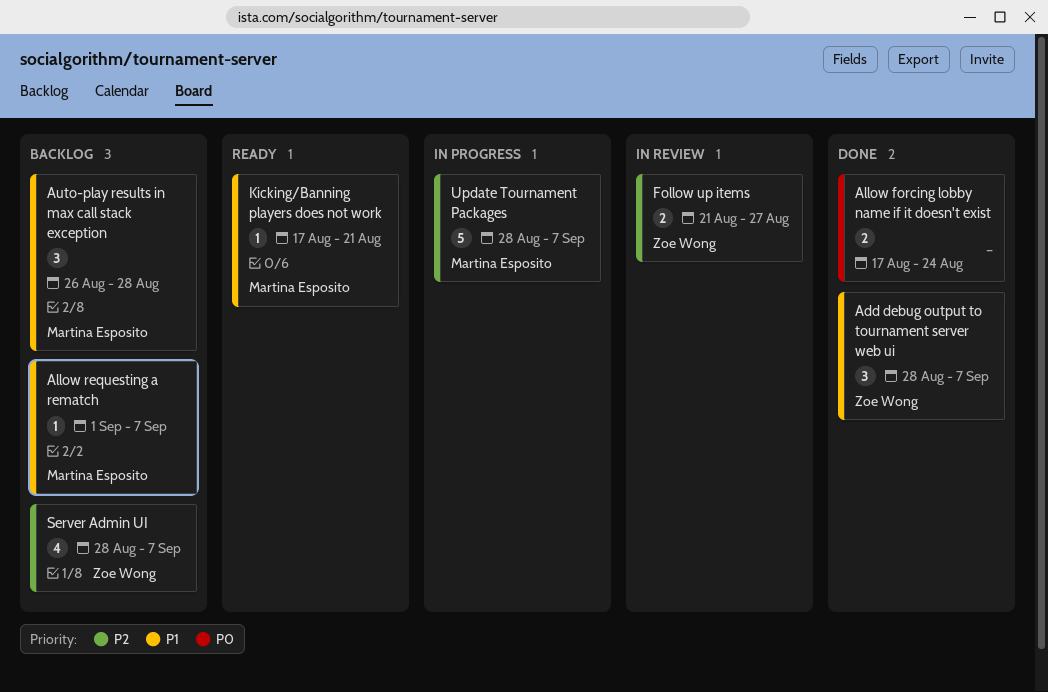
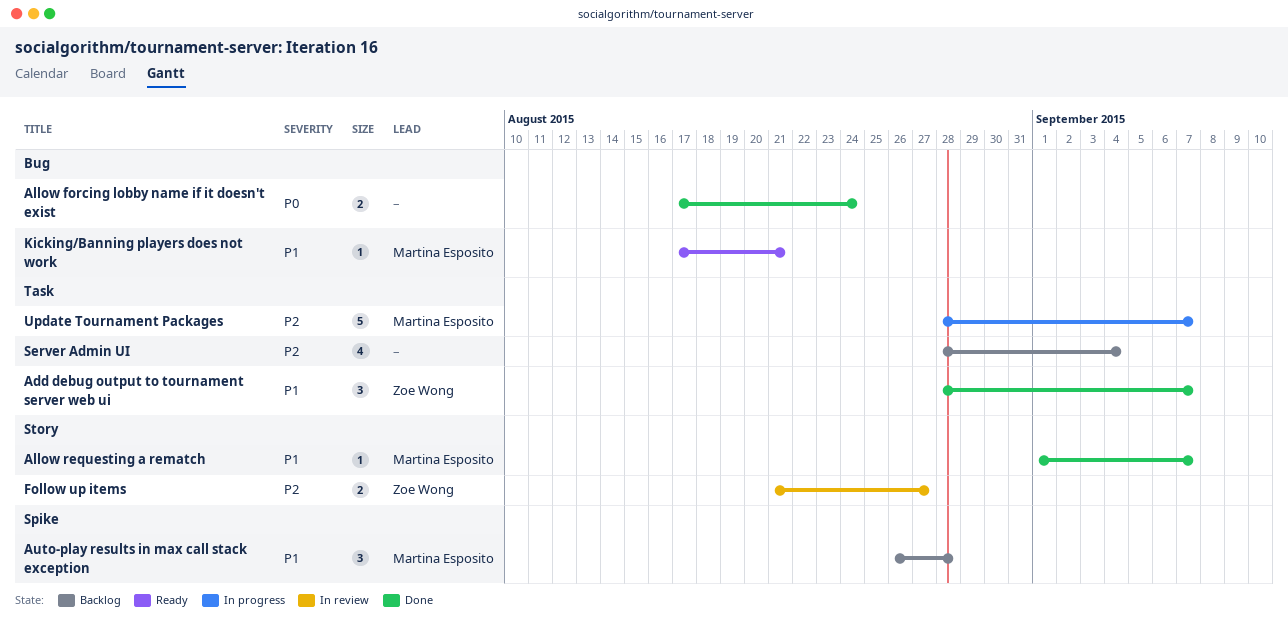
Allow requesting a rematch, status: Backlog -> Done
Server Admin UI, owner: Zoe Wong -> none
Server Admin UI, due: Sep 7 -> Sep 4

